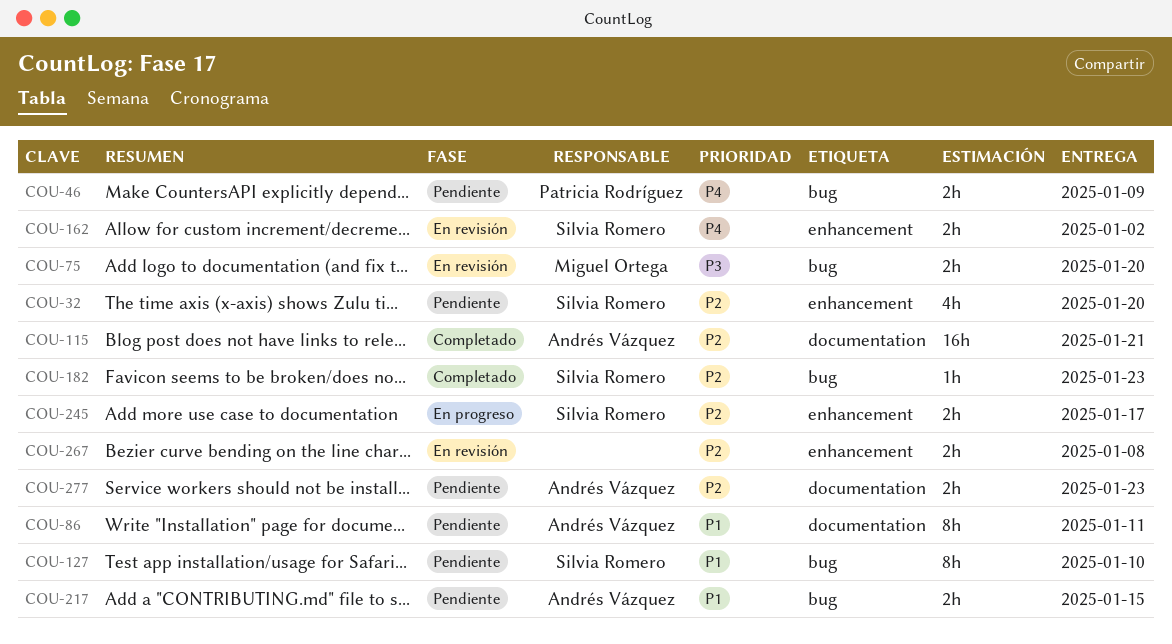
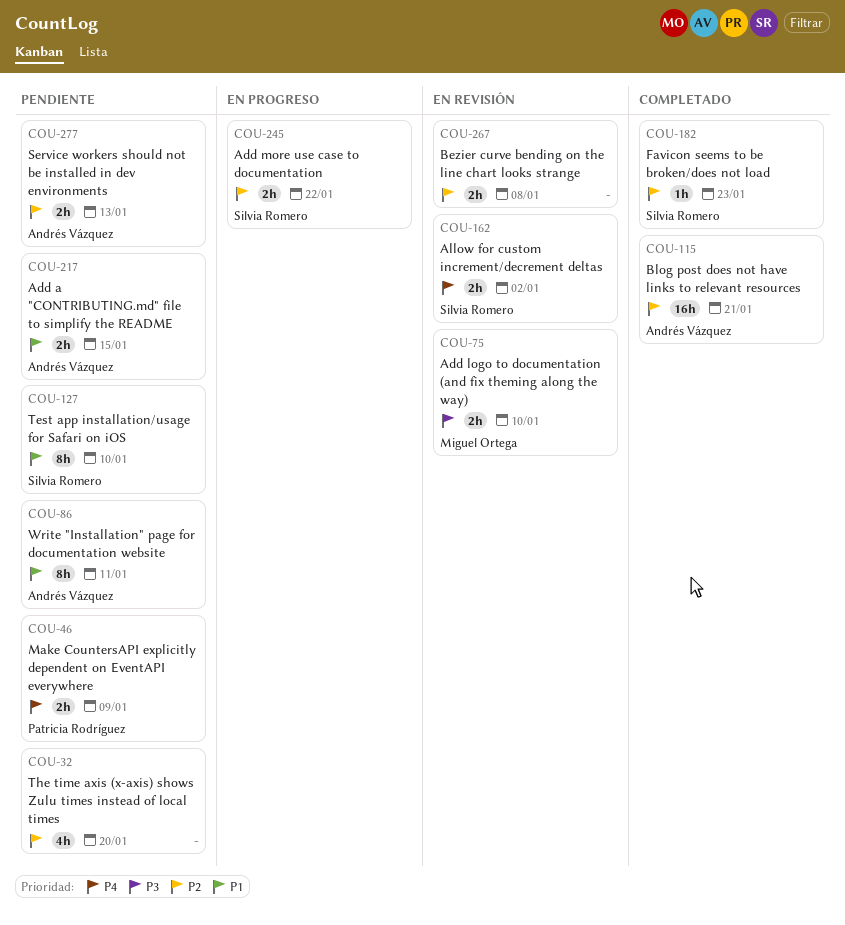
COU-32, owner: Silvia Romero -> none
COU-75, due: Jan 20 -> Jan 10
COU-245, due: Jan 17 -> Jan 22
COU-277, due: Jan 23 -> Jan 13

